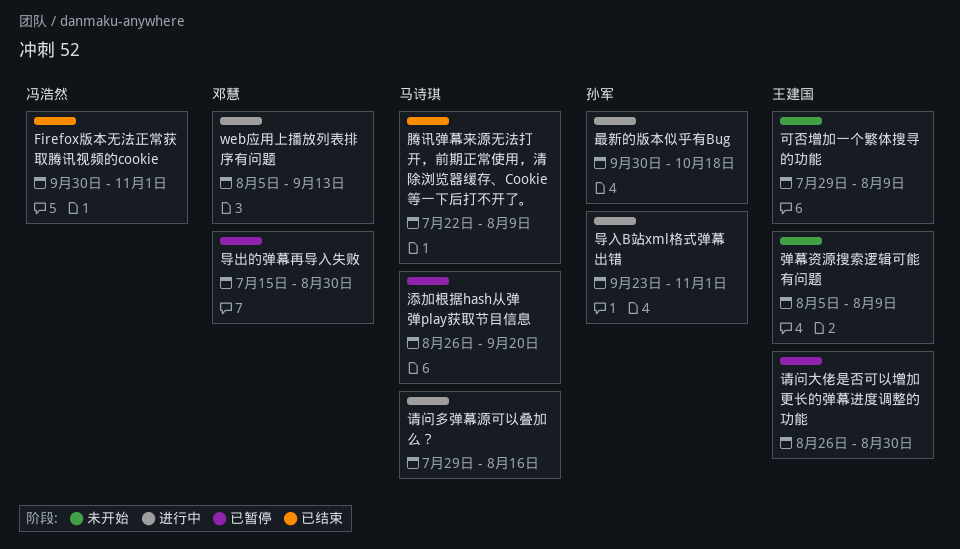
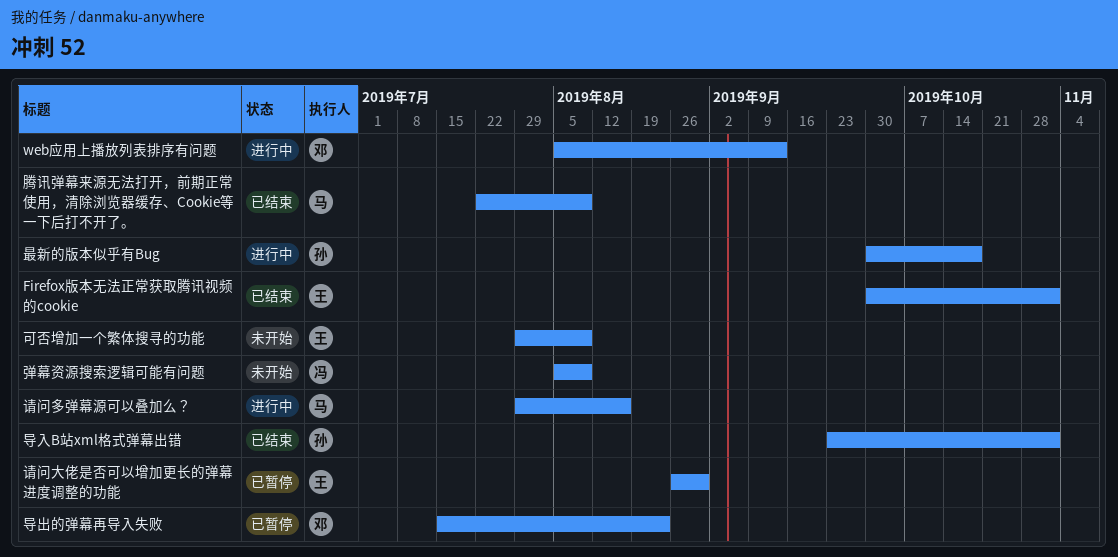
Firefox版本无法正常获取腾讯视频的cookie, owner: 冯浩然 -> 王建国
导入B站xml格式弹幕出错, status: 进行中 -> 已结束
导出的弹幕再导入失败, due: Aug 30 -> Aug 23
弹幕资源搜索逻辑可能有问题, owner: 王建国 -> 冯浩然
添加根据hash从弹弹play获取节目信息: present -> none

